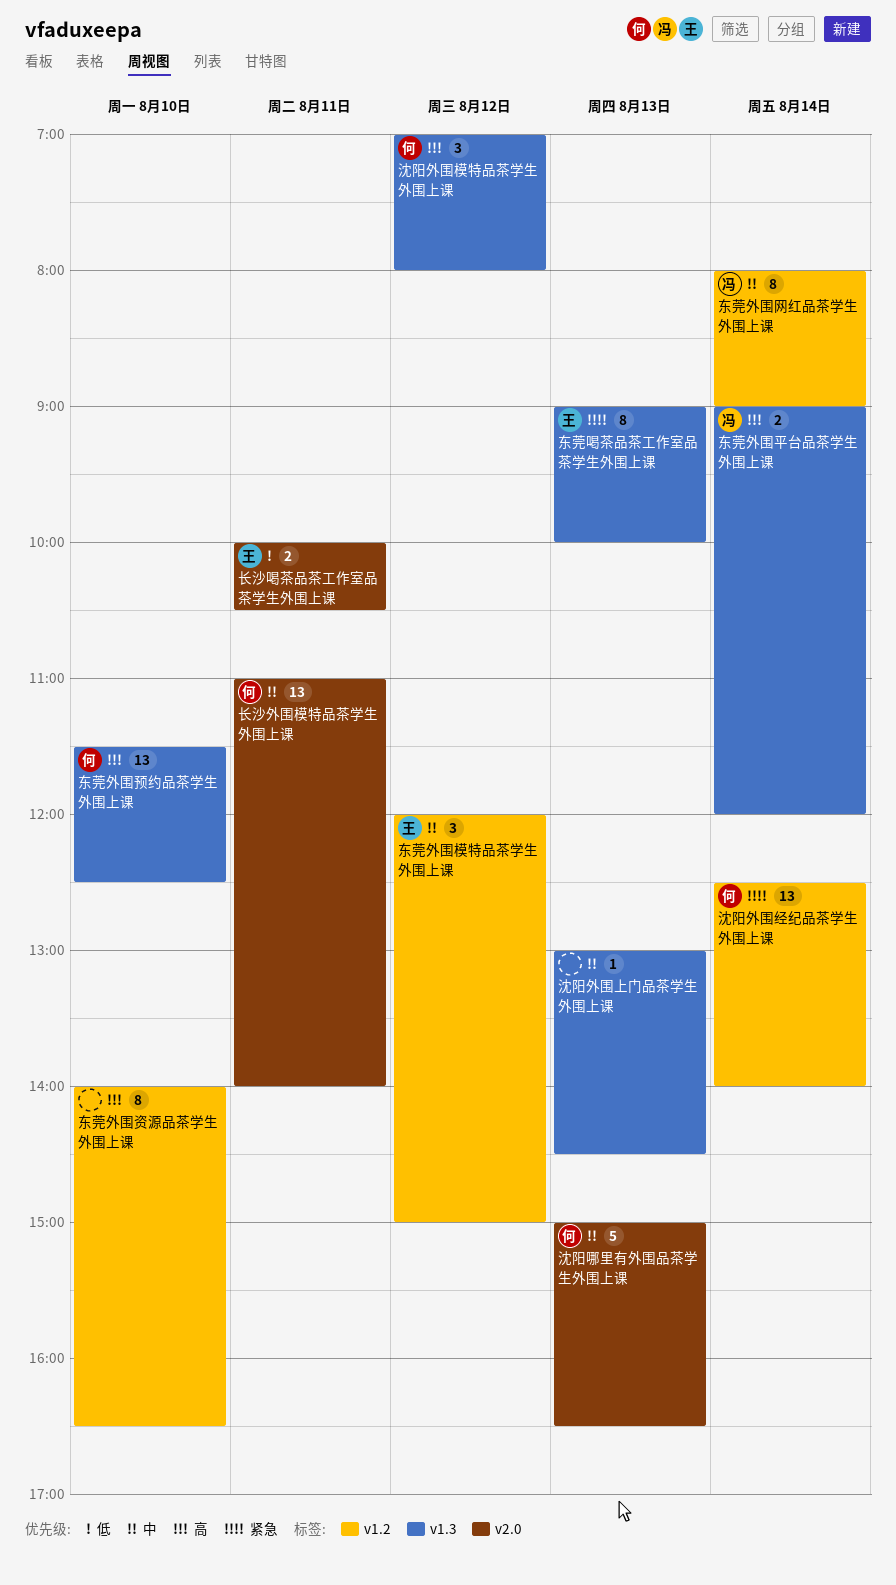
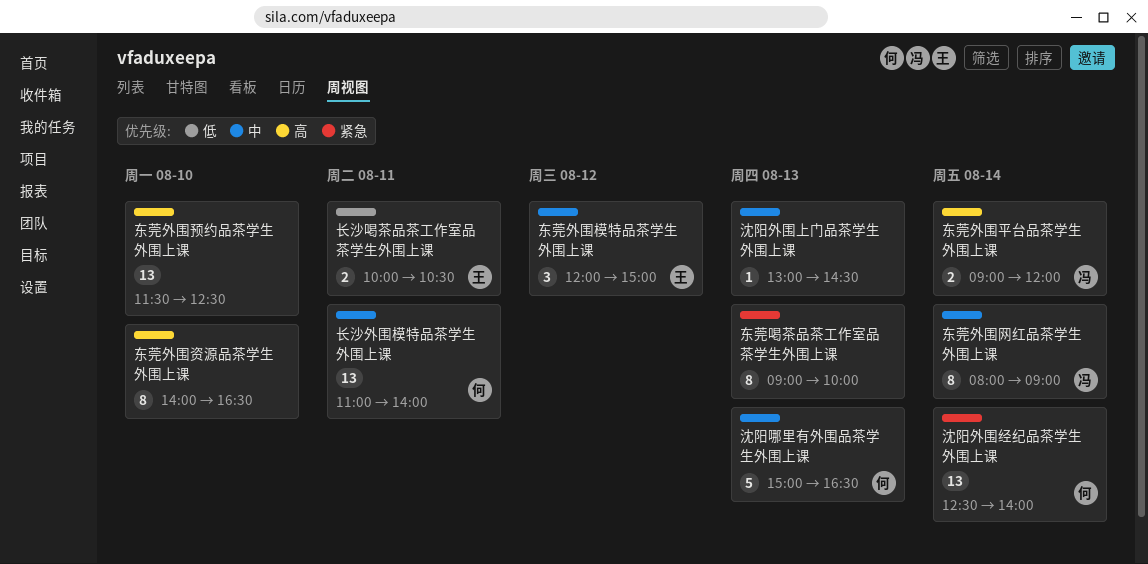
东莞喝茶品茶工作室品茶学生外围上课, owner: 王 -> none
东莞外围预约品茶学生外围上课, owner: 何 -> none
沈阳外围模特品茶学生外围上课: present -> none

